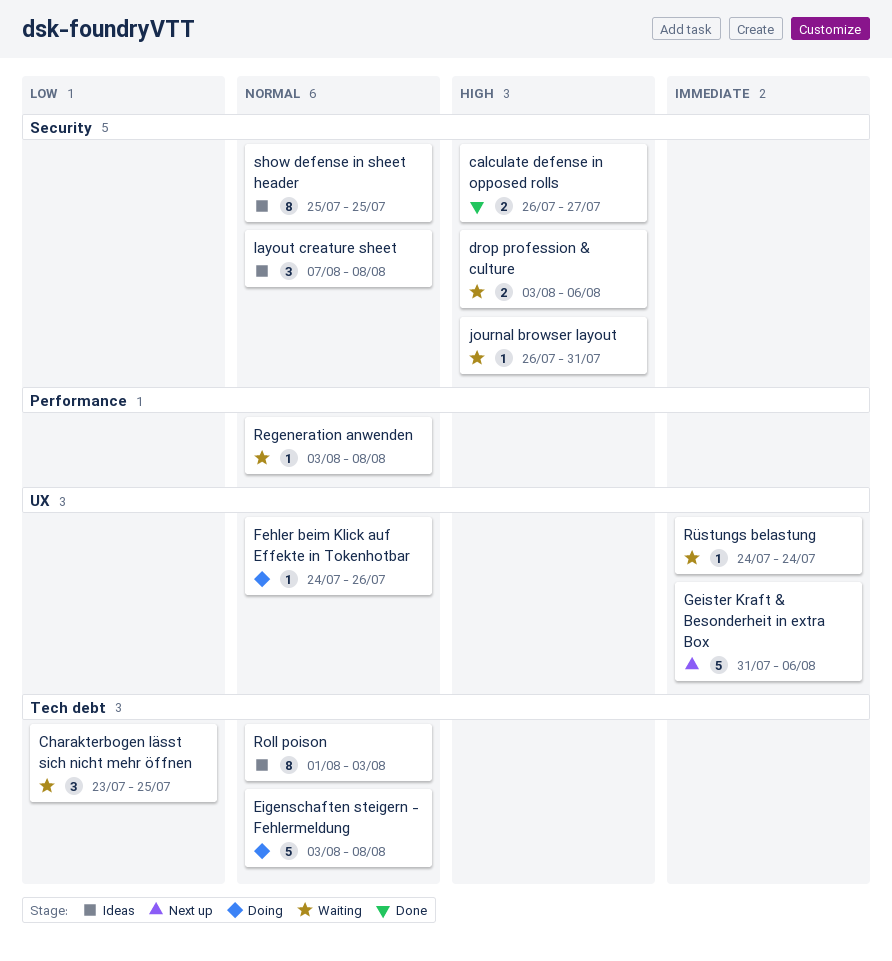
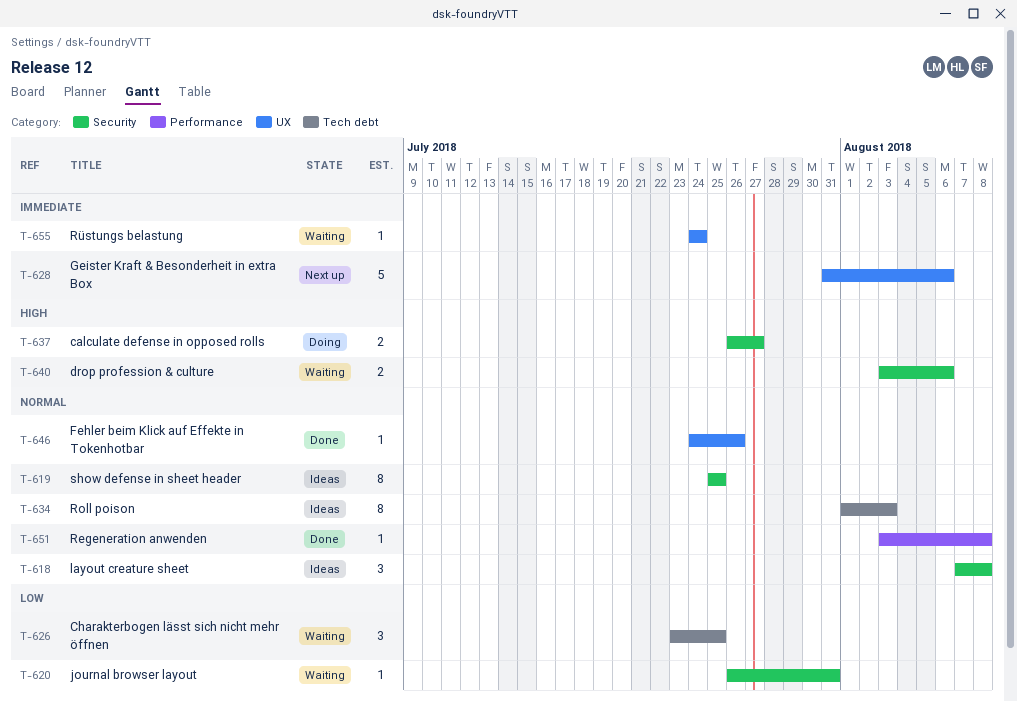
calculate defense in opposed rolls, status: Done -> Doing
Eigenschaften steigern - Fehlermeldung: present -> none
Fehler beim Klick auf Effekte in Tokenhotbar, status: Doing -> Done
journal browser layout, priority: High -> Low
Regeneration anwenden, status: Waiting -> Done

